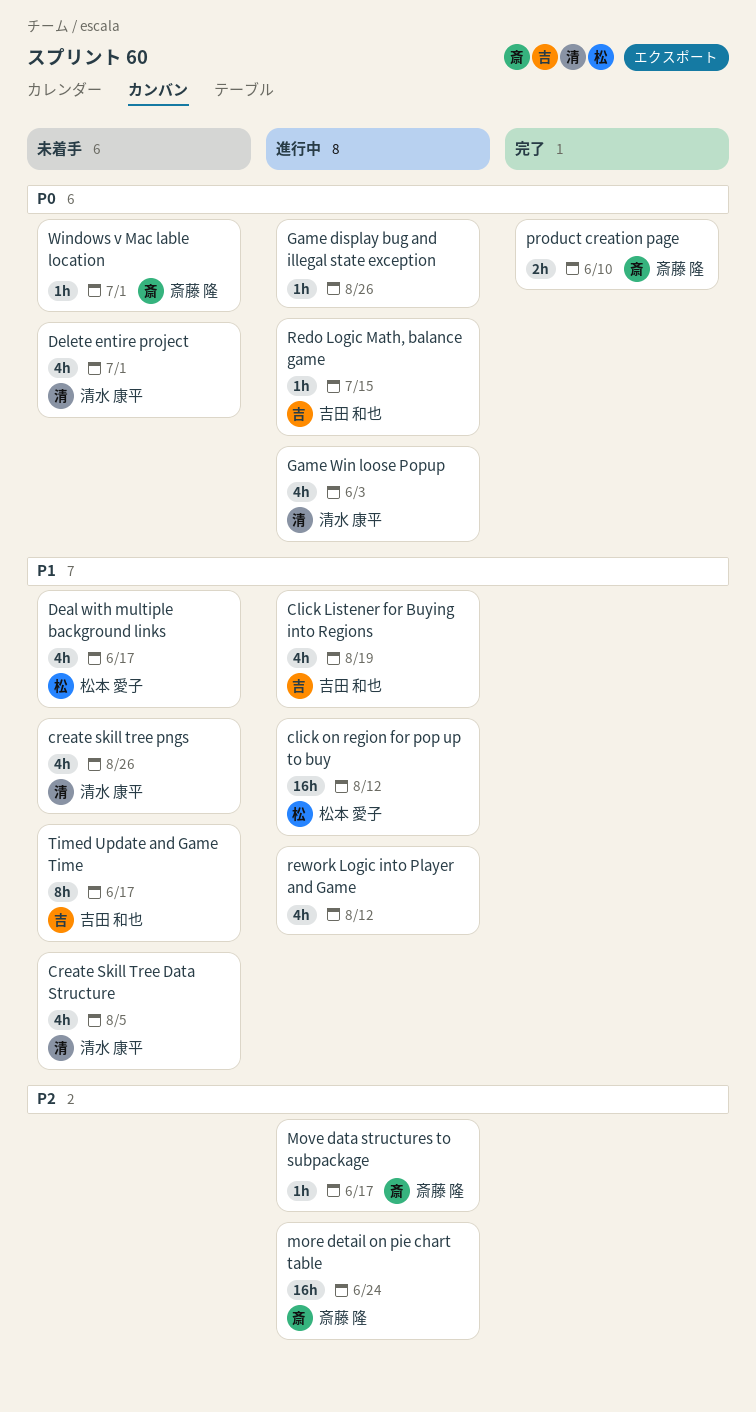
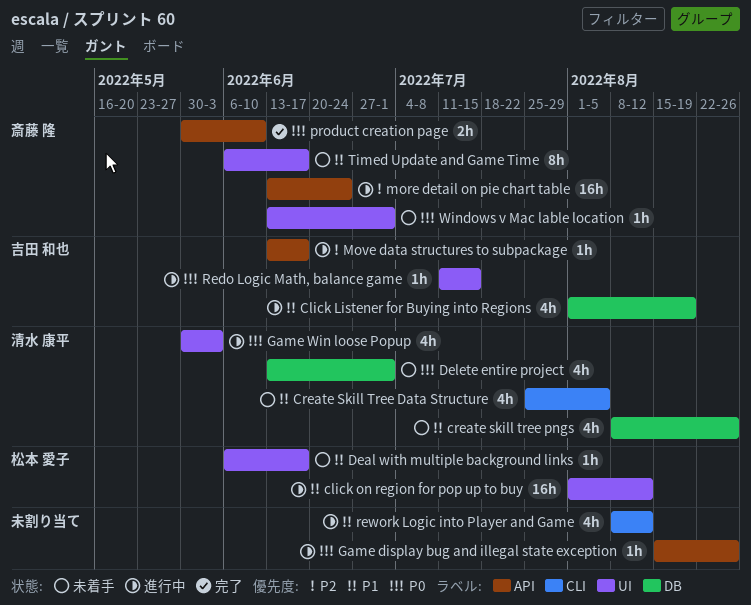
Deal with multiple background links, estimate: 4h -> 1h
Move data structures to subpackage, owner: 斎藤 隆 -> 吉田 和也
Timed Update and Game Time, owner: 吉田 和也 -> 斎藤 隆

